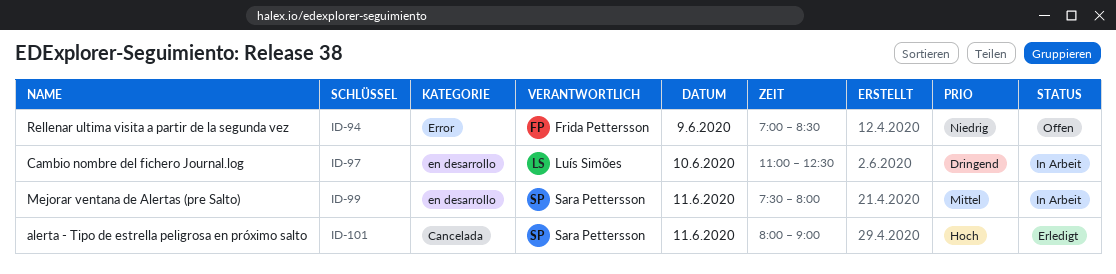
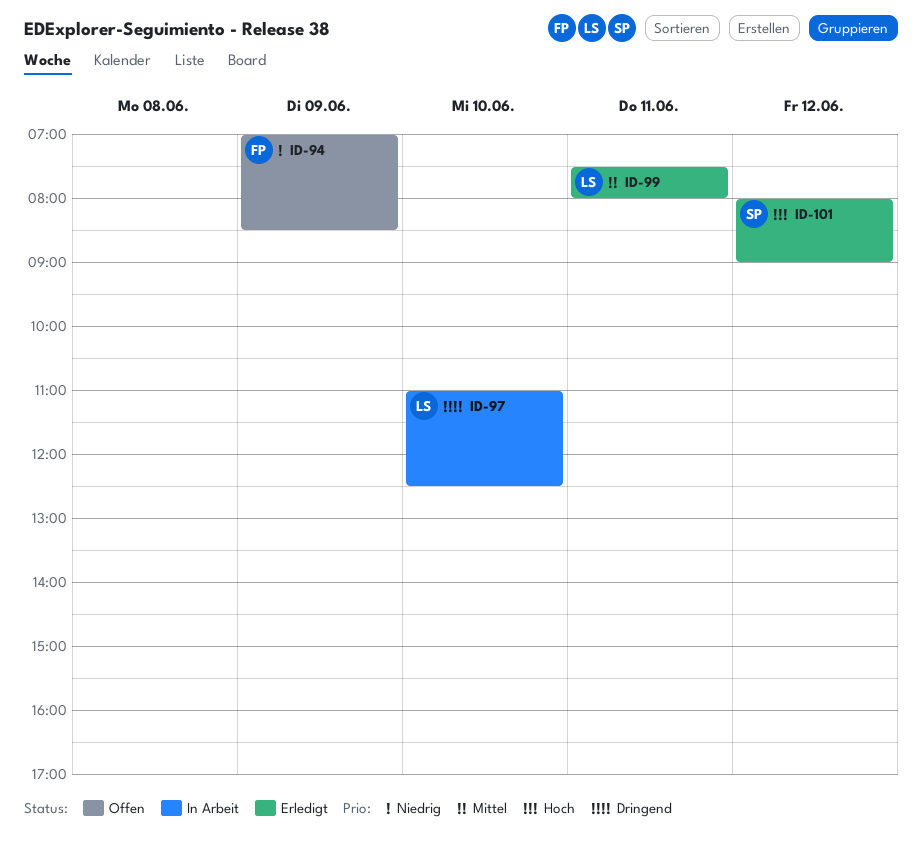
ID-99, status: In Arbeit -> Erledigt
ID-99, owner: Sara Pettersson -> Luís Simões
ID-101, day: Jun 11 -> Jun 12

